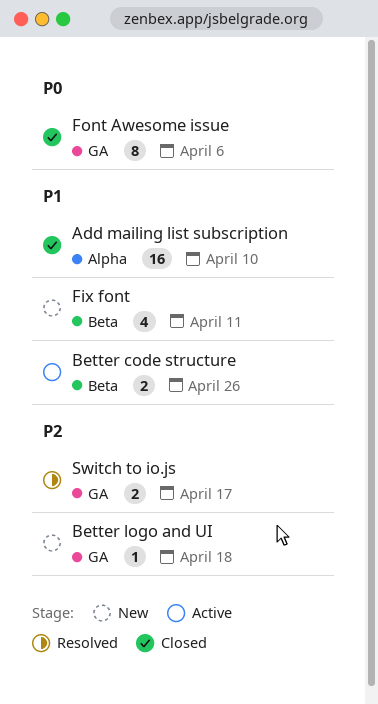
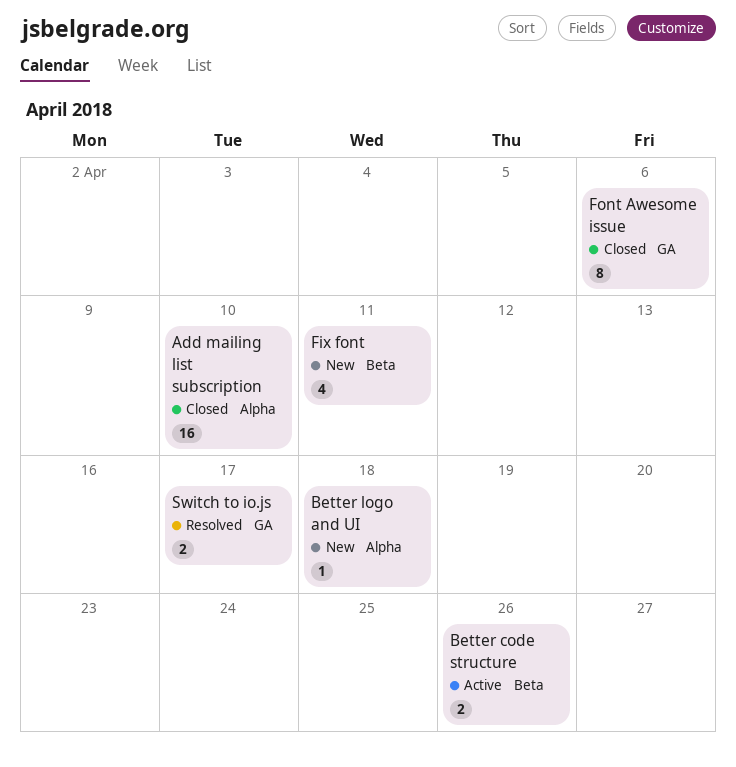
Better logo and UI, label: GA -> Alpha

